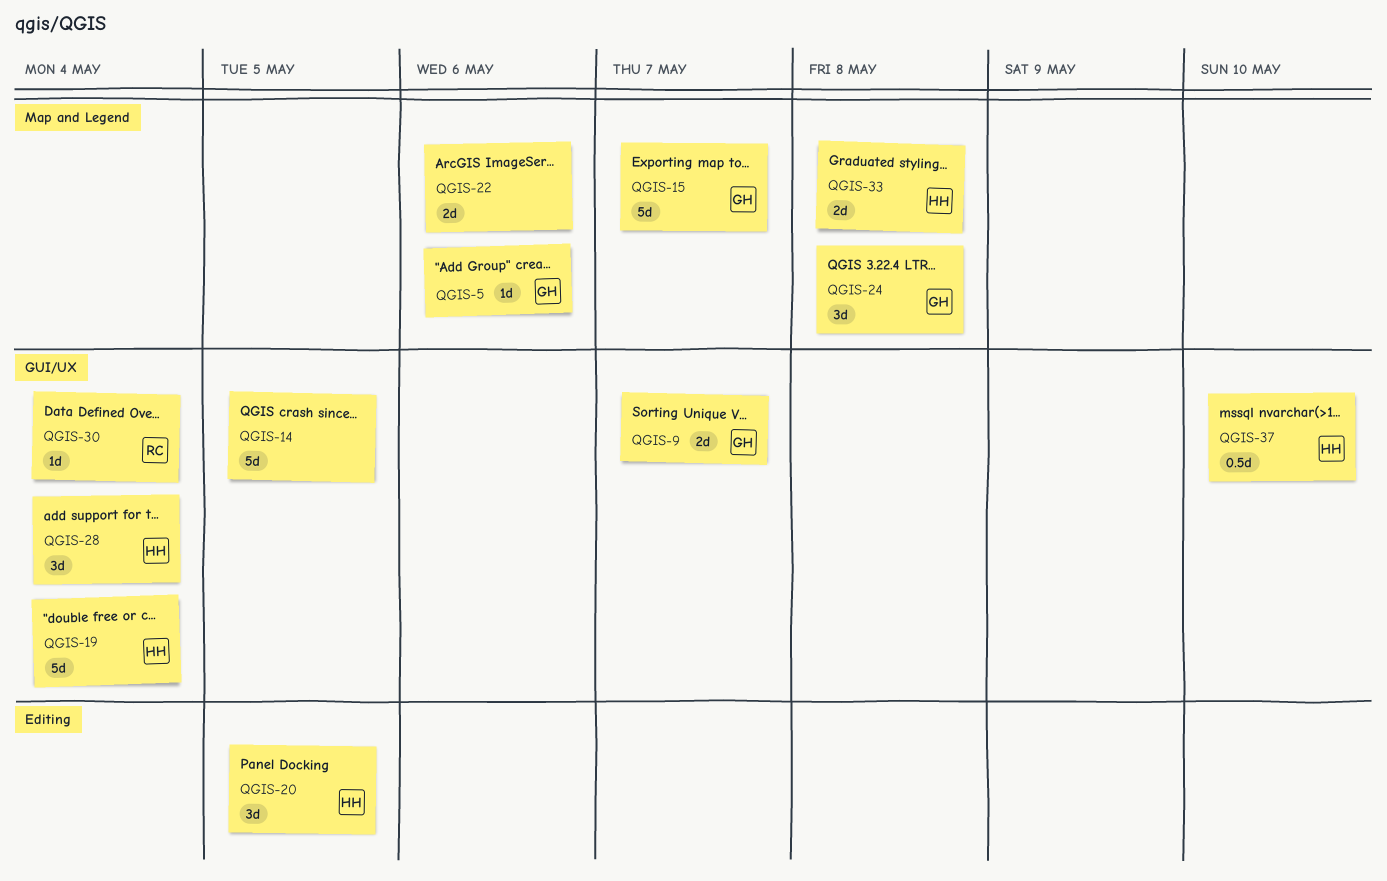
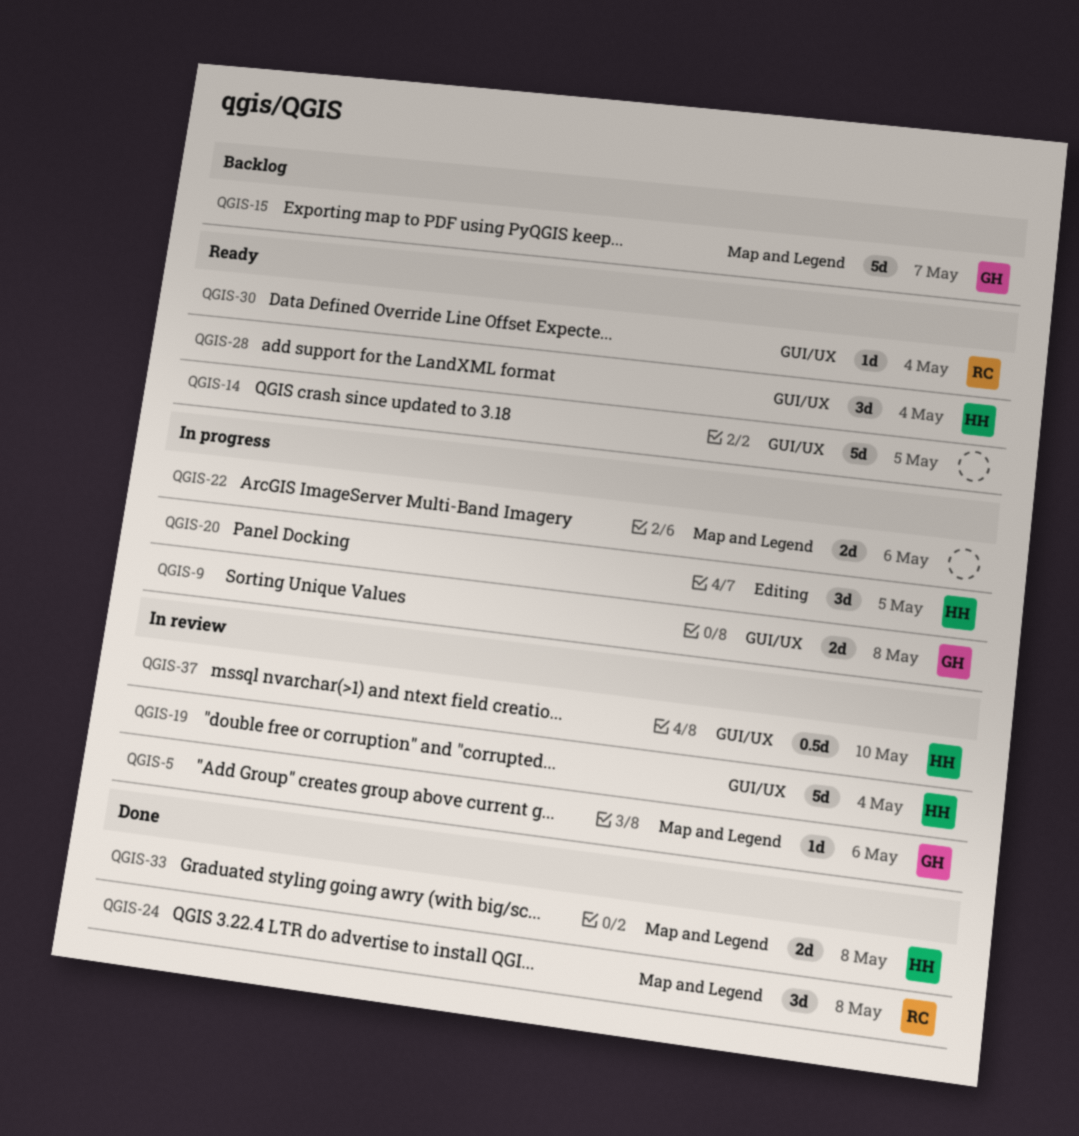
QGIS-9, due: May 7 -> May 8
QGIS-24, owner: GH -> RC

